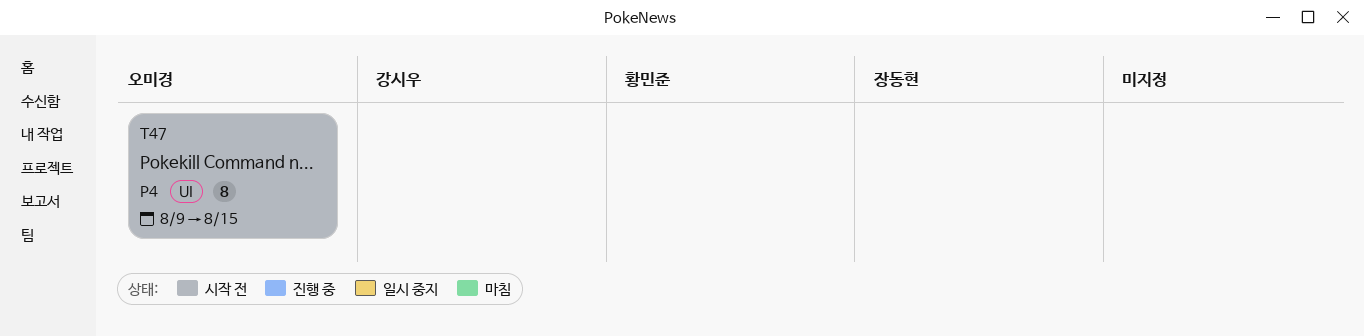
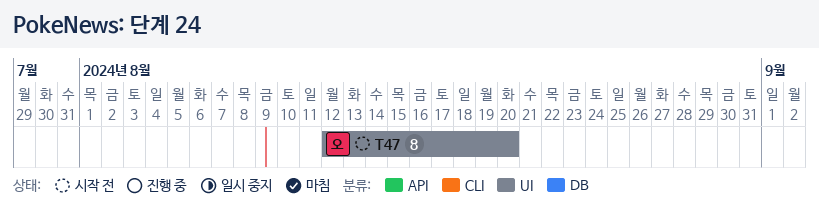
T47, start: Aug 9 -> Aug 12
T47, due: Aug 15 -> Aug 20

